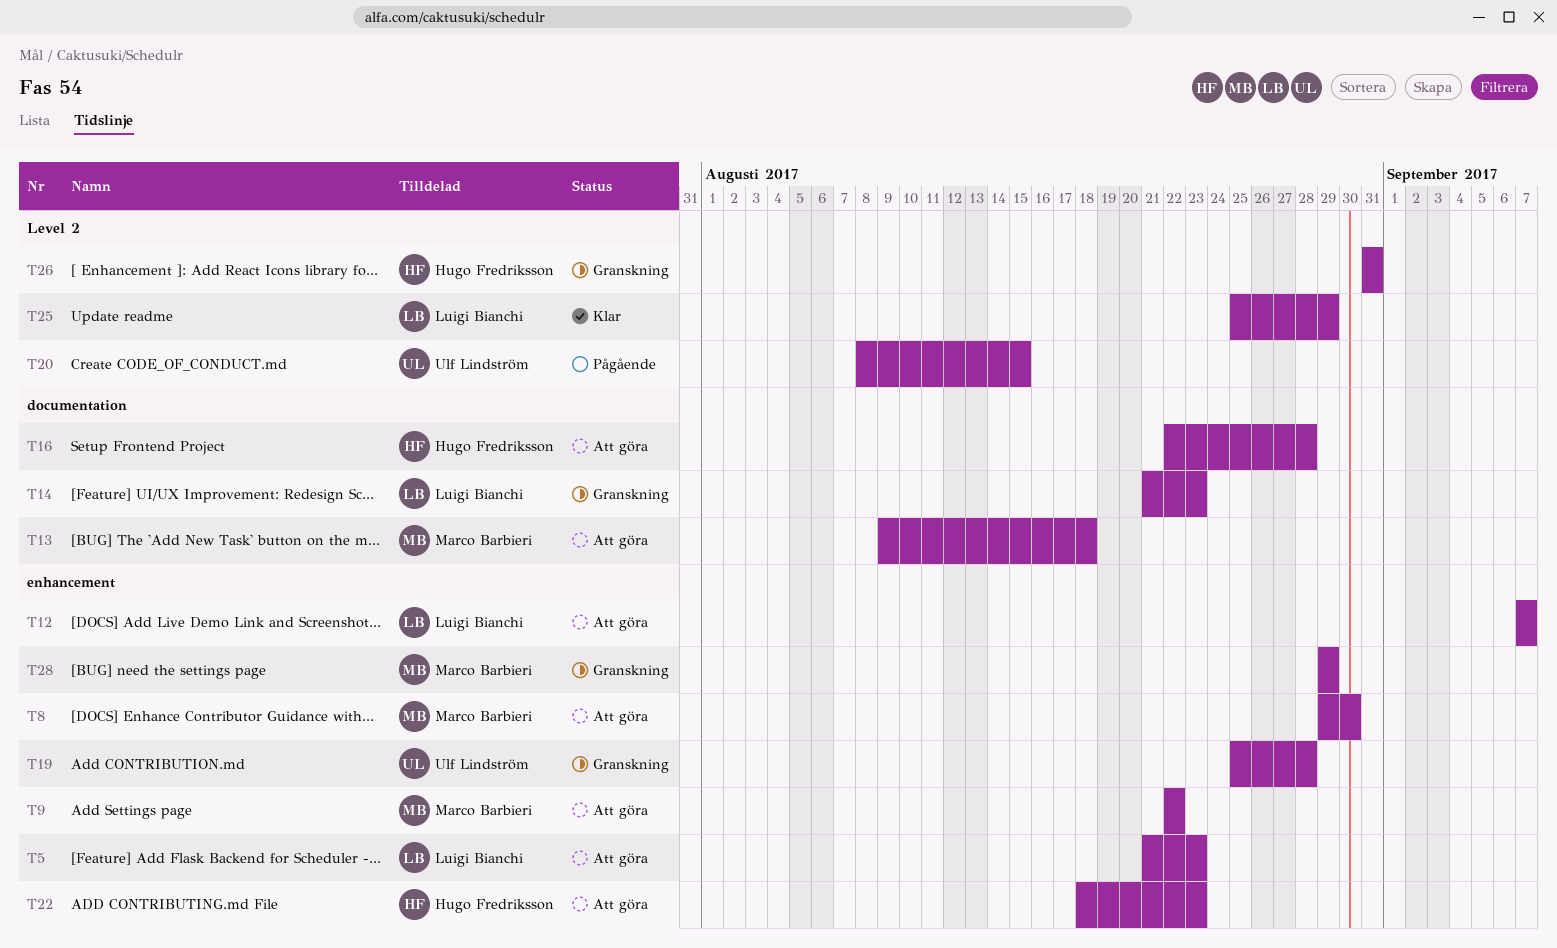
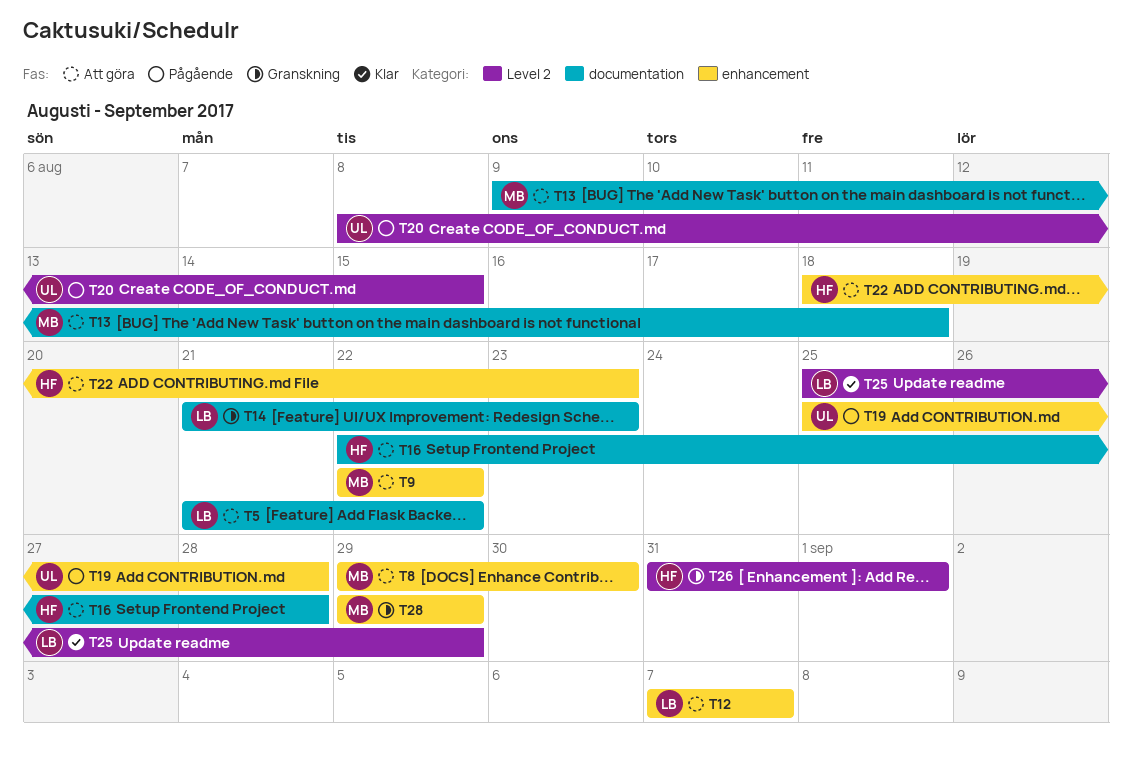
T5, label: enhancement -> documentation
T5, due: Aug 23 -> Aug 22
T19, status: Granskning -> Pågående
T26, due: Aug 31 -> Sep 1

